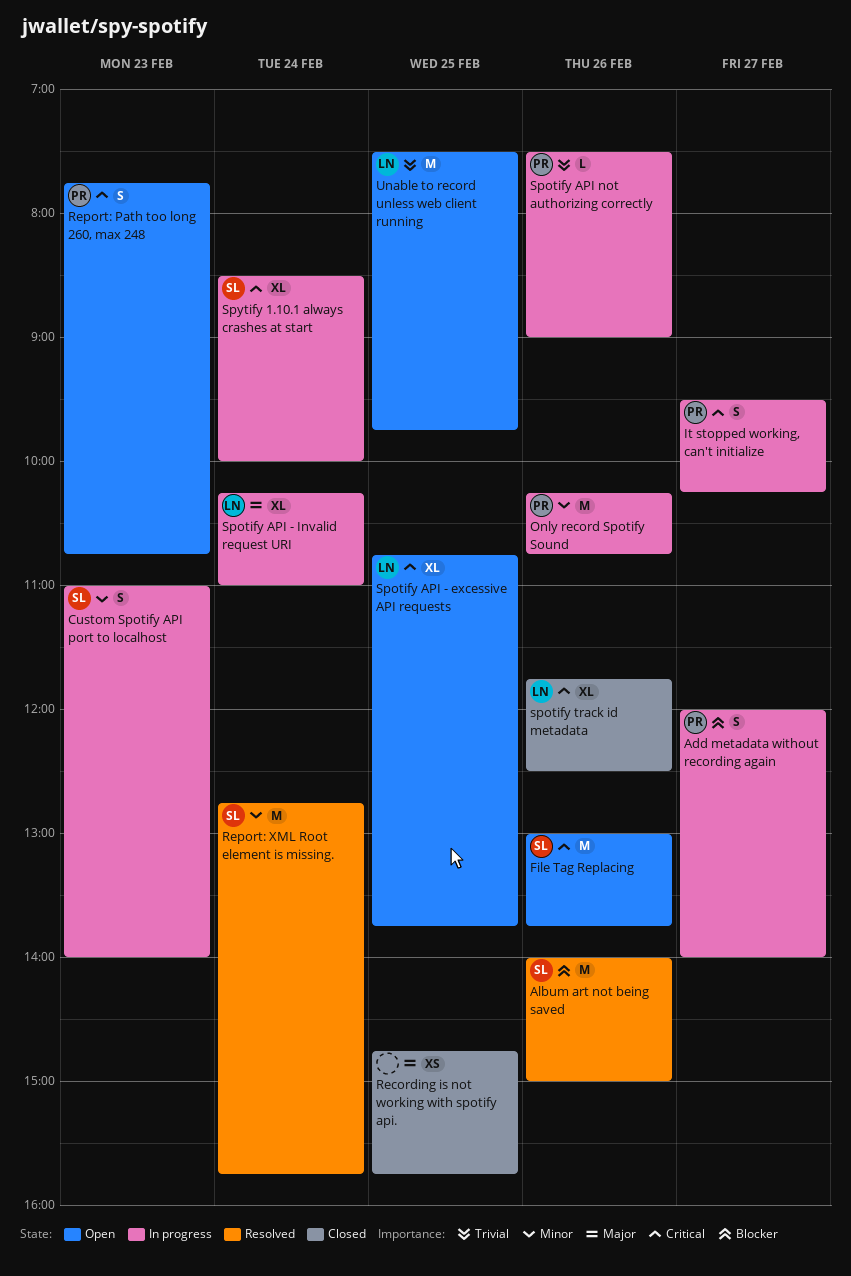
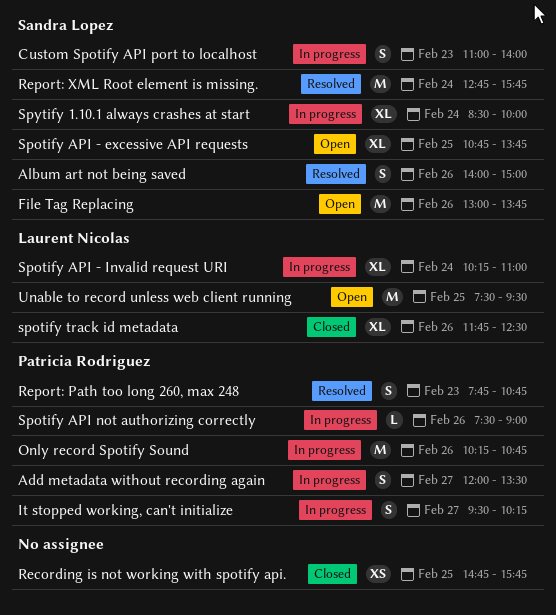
Add metadata without recording again, ends: 14:00 -> 13:30
Album art not being saved, estimate: M -> S
Report: Path too long 260, max 248, status: Open -> Resolved
Spotify API - excessive API requests, owner: Laurent Nicolas -> Sandra Lopez
Unable to record unless web client running, ends: 09:45 -> 09:30

